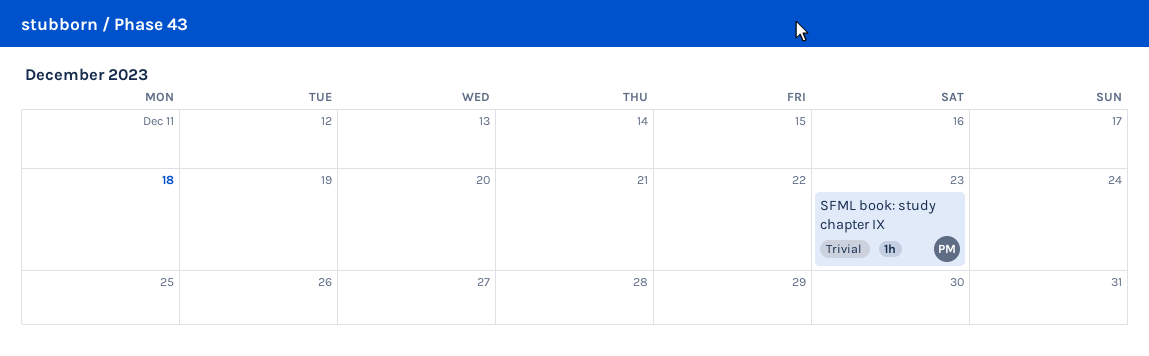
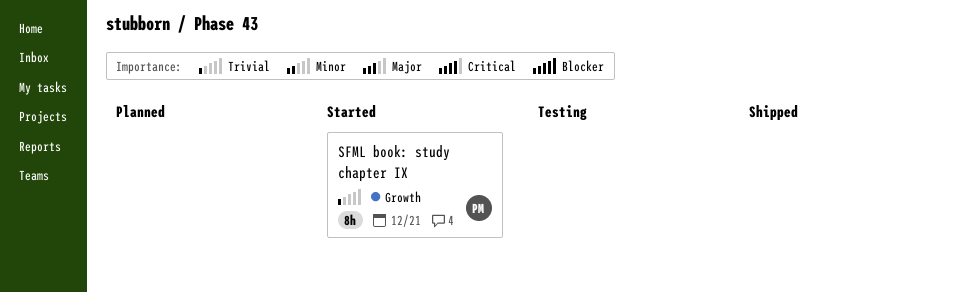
SFML book: study chapter IX, estimate: 1h -> 8h
SFML book: study chapter IX, due: Dec 23 -> Dec 21

